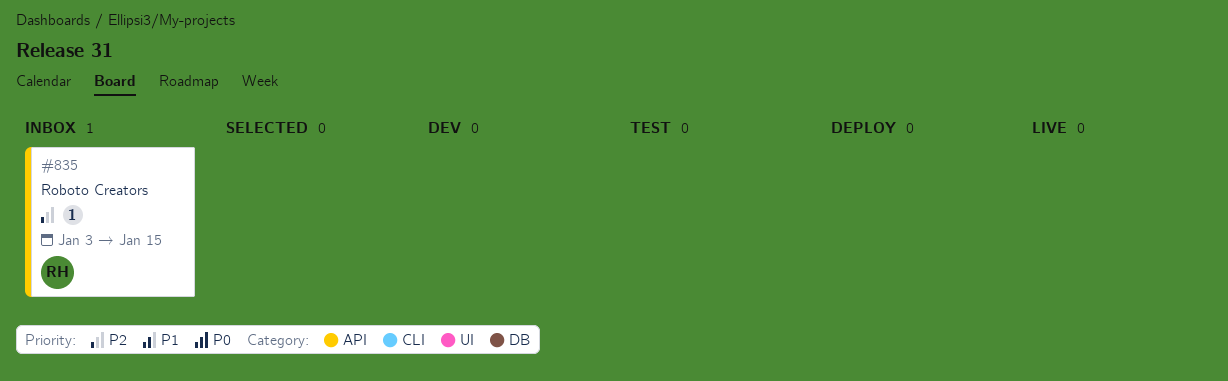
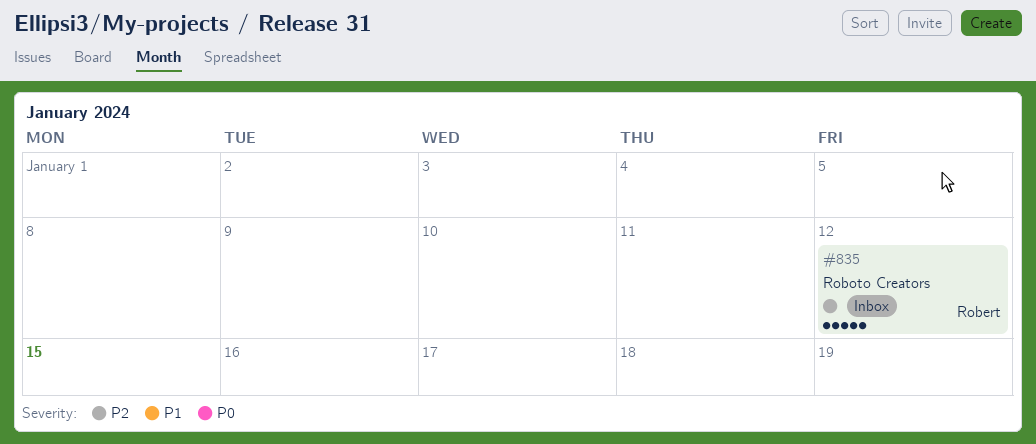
#835, estimate: 1 -> 5
#835, due: Jan 15 -> Jan 12

